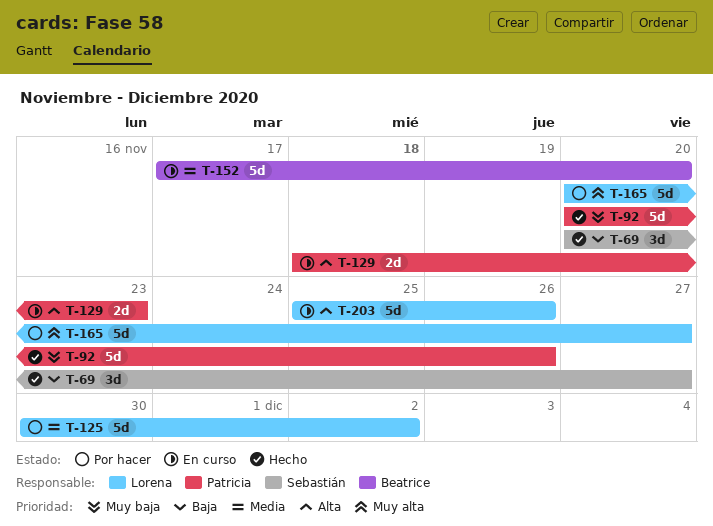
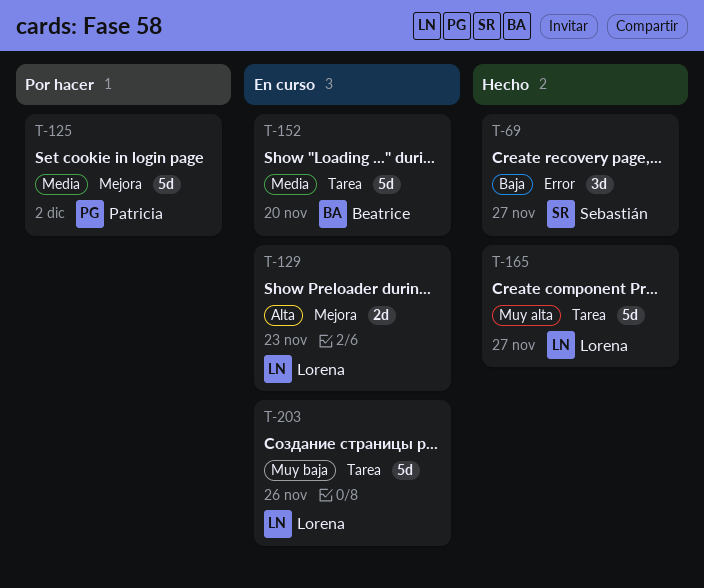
T-92: present -> none
T-125, owner: Lorena -> Patricia
T-129, owner: Patricia -> Lorena
T-165, status: Por hacer -> Hecho
T-203, priority: Alta -> Muy baja

